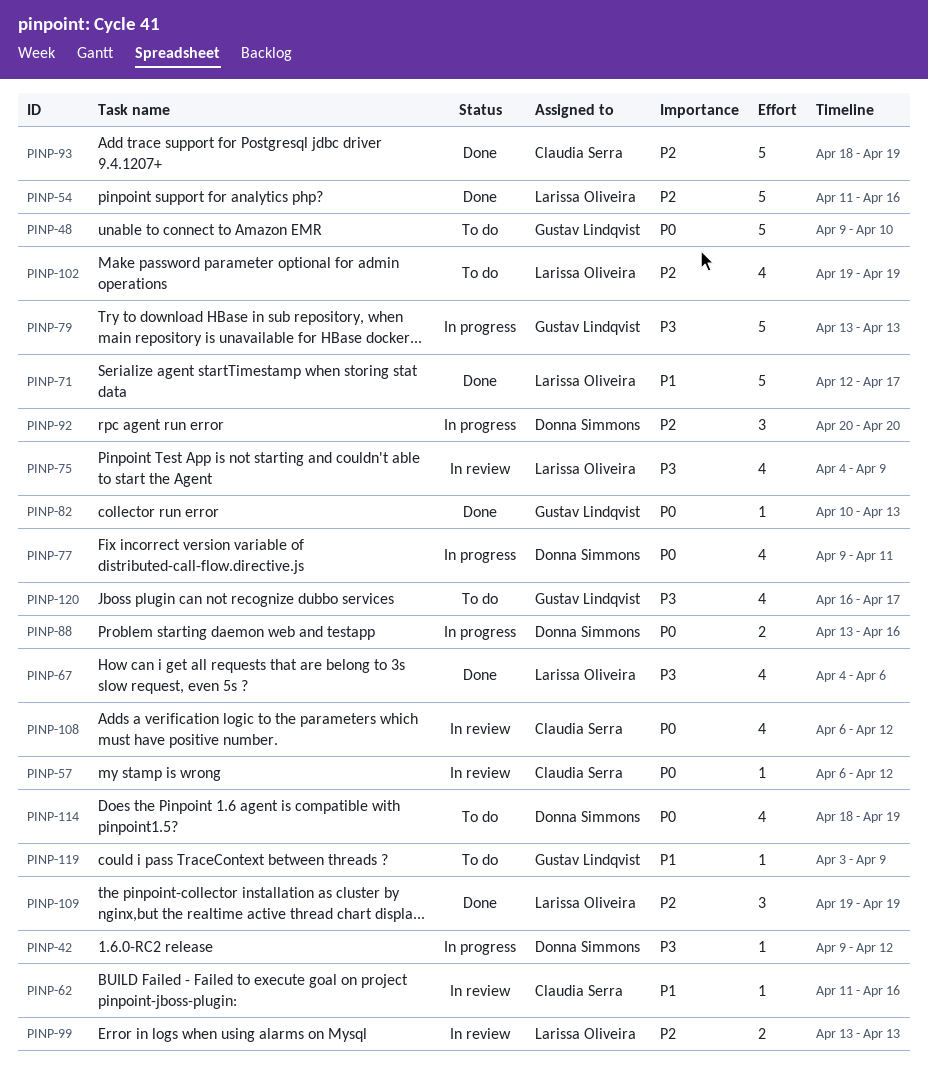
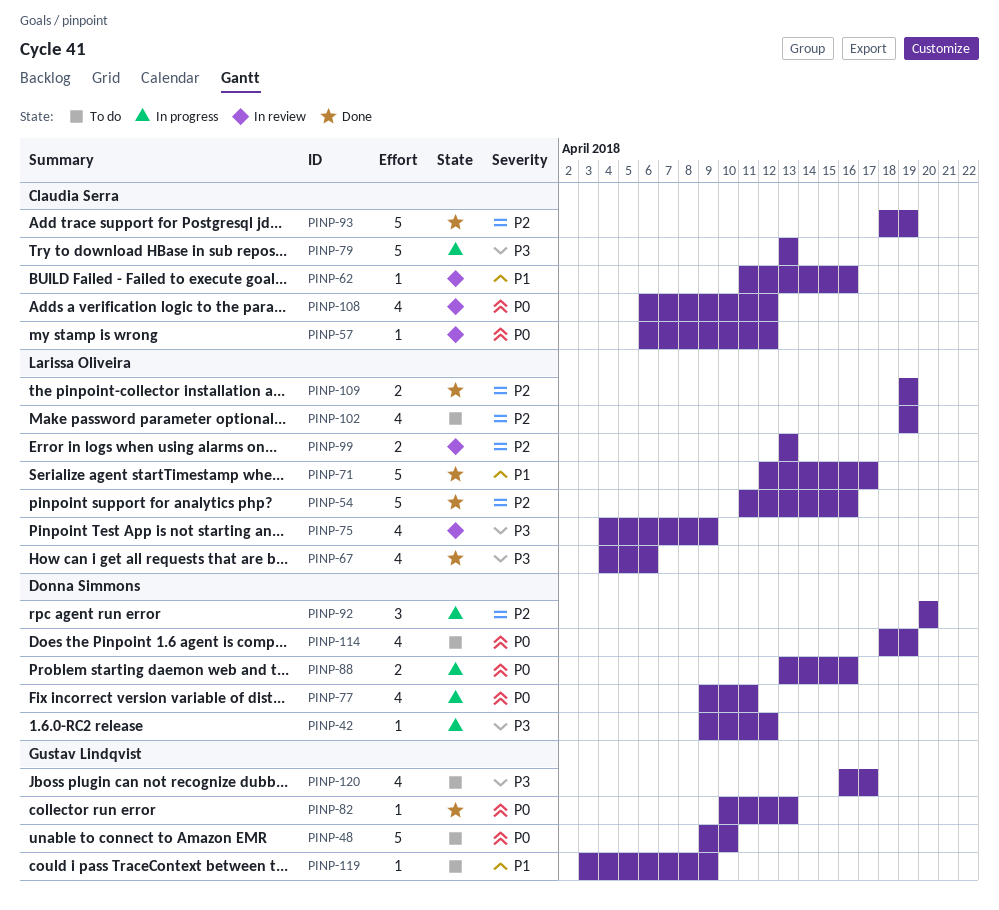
PINP-79, owner: Gustav Lindqvist -> Claudia Serra
PINP-109, estimate: 3 -> 2

